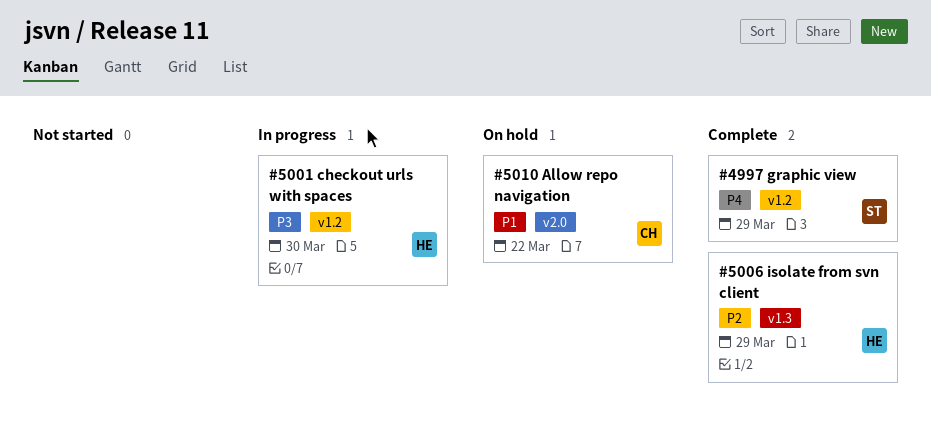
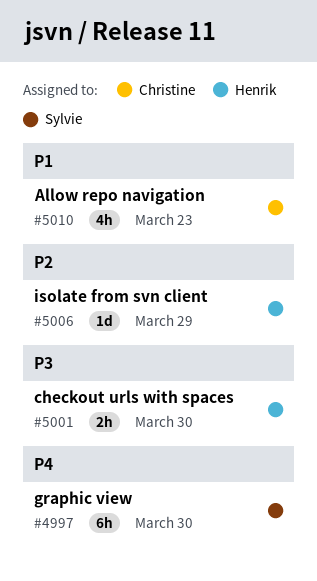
#4997, due: Mar 29 -> Mar 30
#5010, due: Mar 22 -> Mar 23

